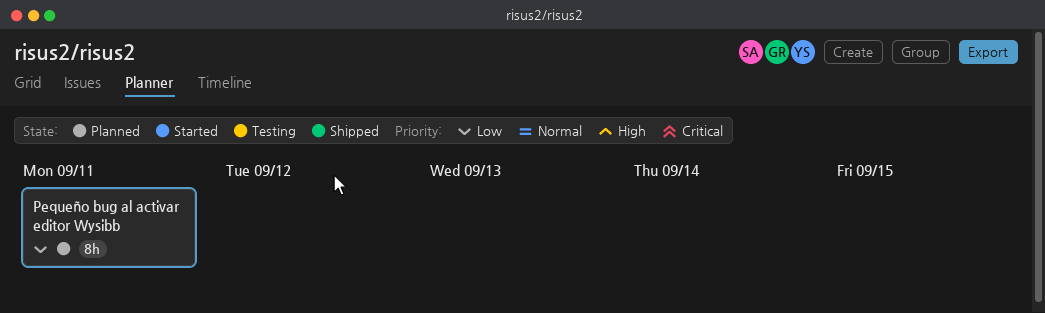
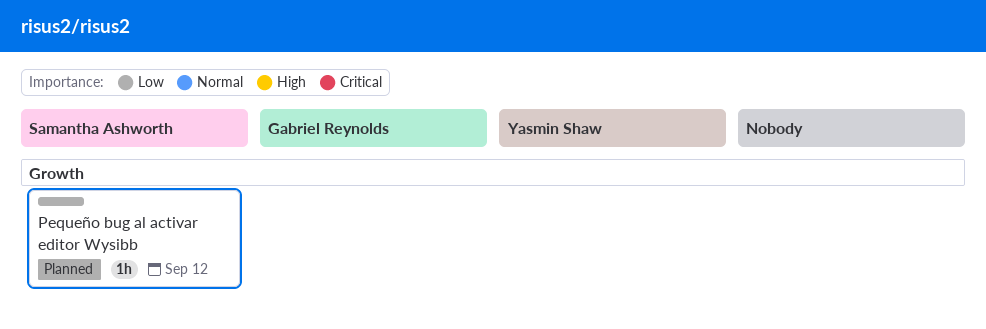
Pequeño bug al activar editor Wysibb, estimate: 8h -> 1h
Pequeño bug al activar editor Wysibb, due: Sep 11 -> Sep 12

